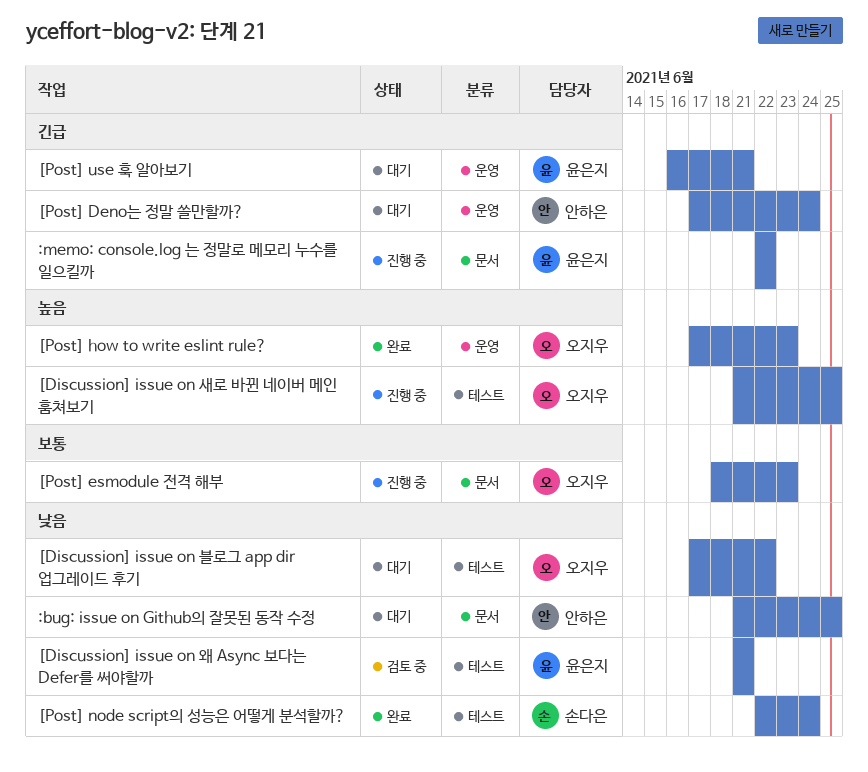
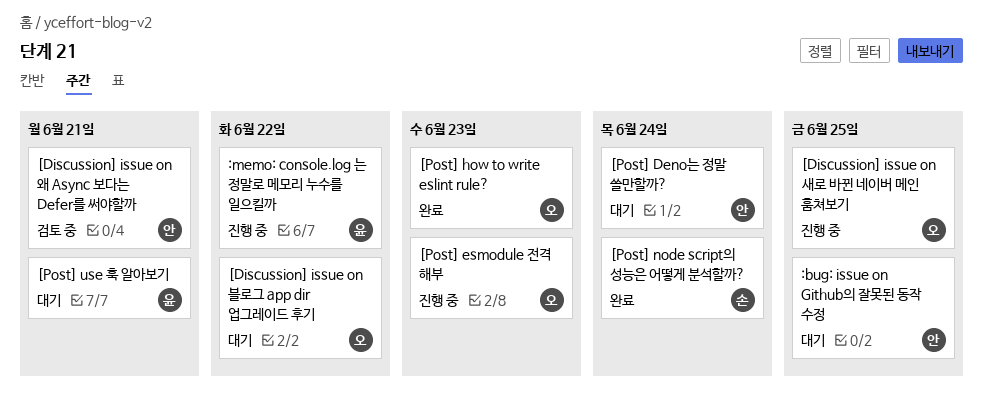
[Discussion] issue on 왜 Async 보다는 Defer를 써야할까, owner: 윤은지 -> 안하은

